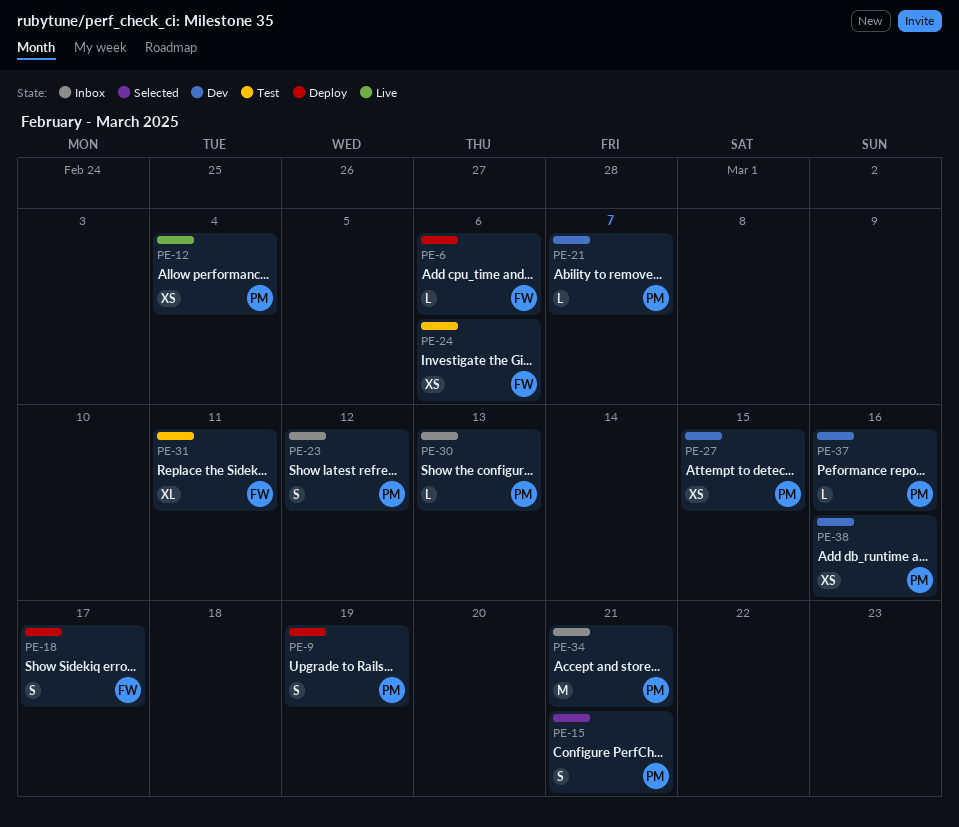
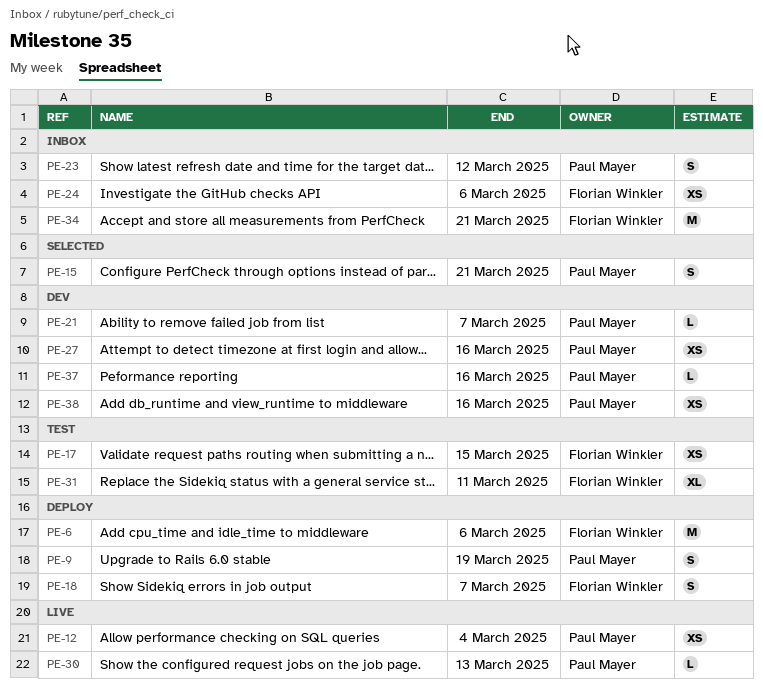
PE-6, estimate: L -> M
PE-17: none -> present
PE-18, due: Mar 17 -> Mar 7
PE-24, status: Test -> Inbox
PE-27, due: Mar 15 -> Mar 16
PE-30, status: Inbox -> Live
PE-34, owner: Paul Mayer -> Florian Winkler

